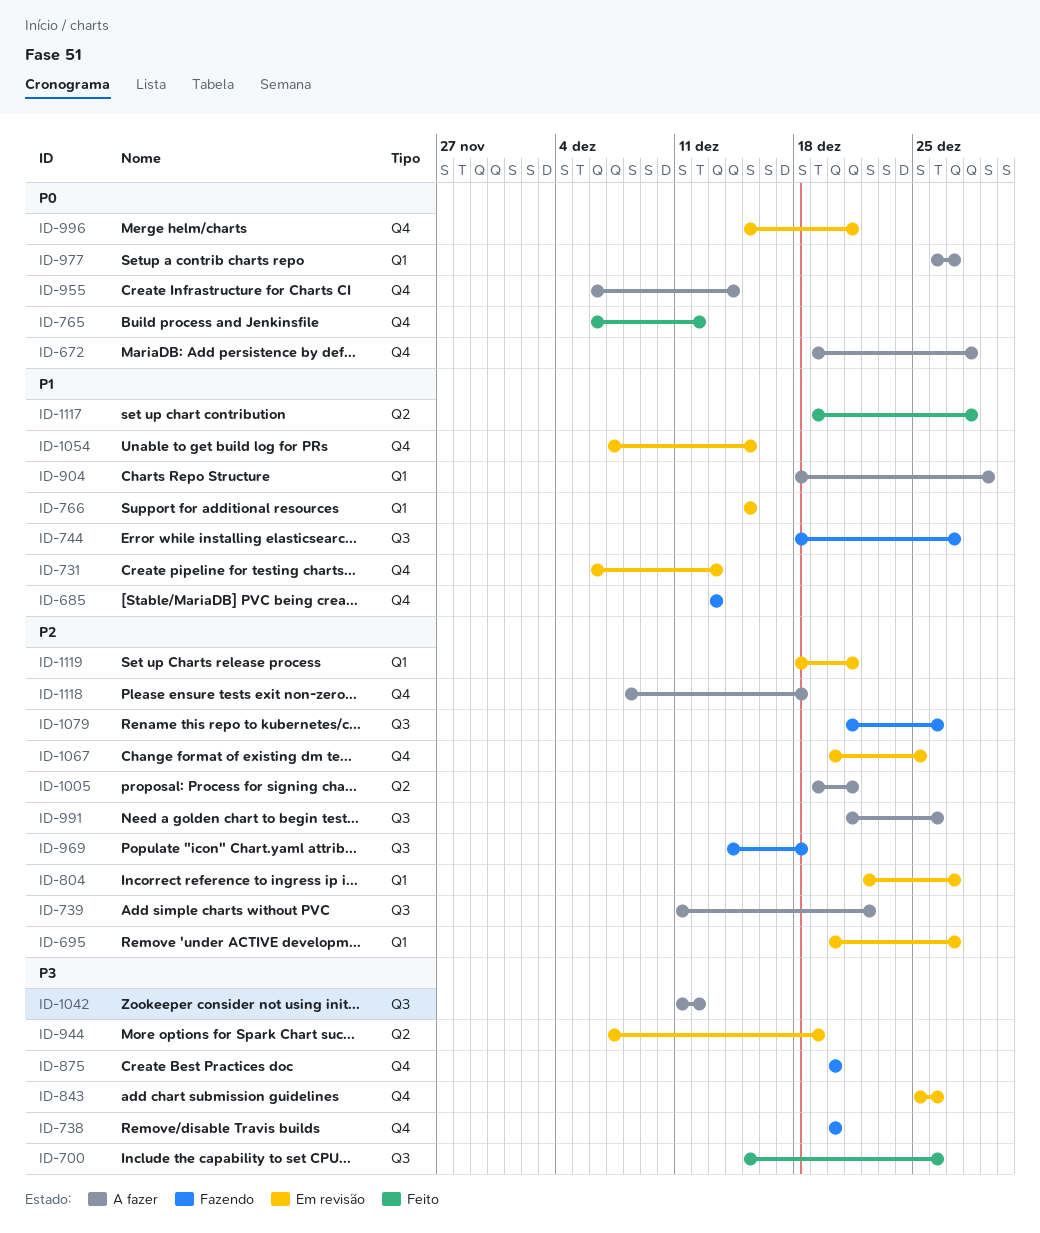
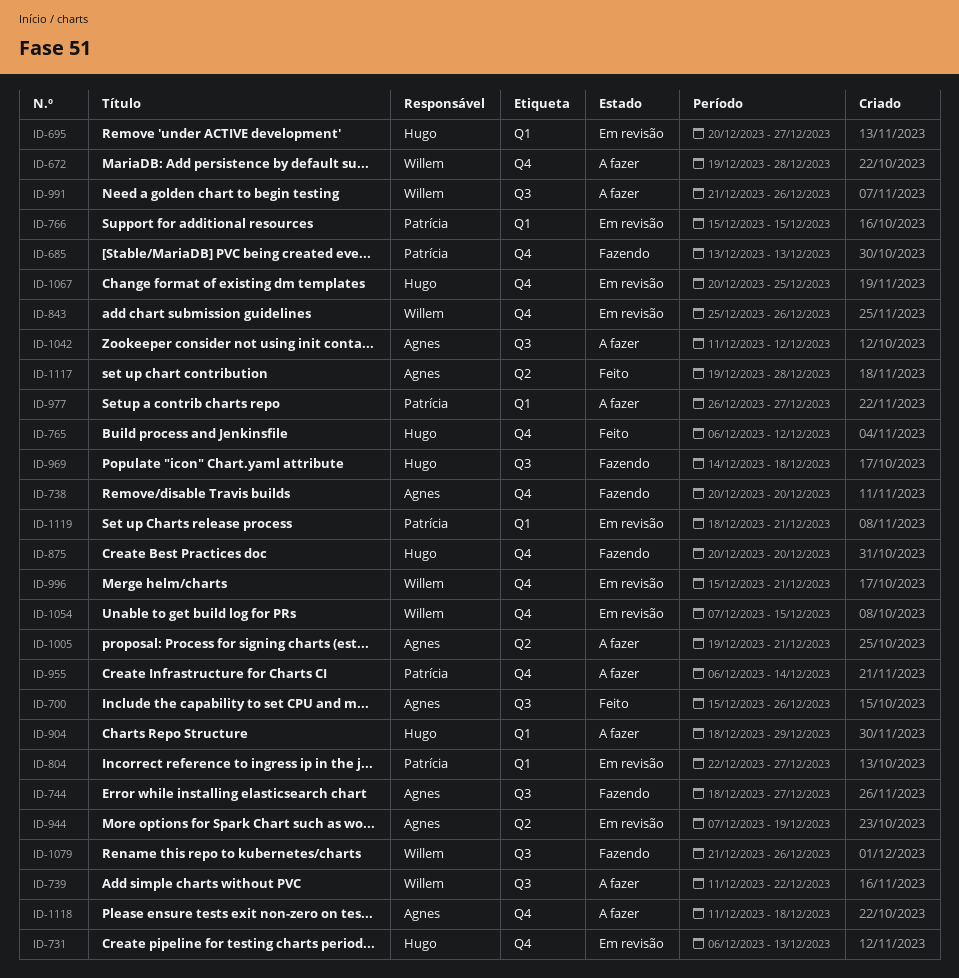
ID-1118, start: Dec 8 -> Dec 11

